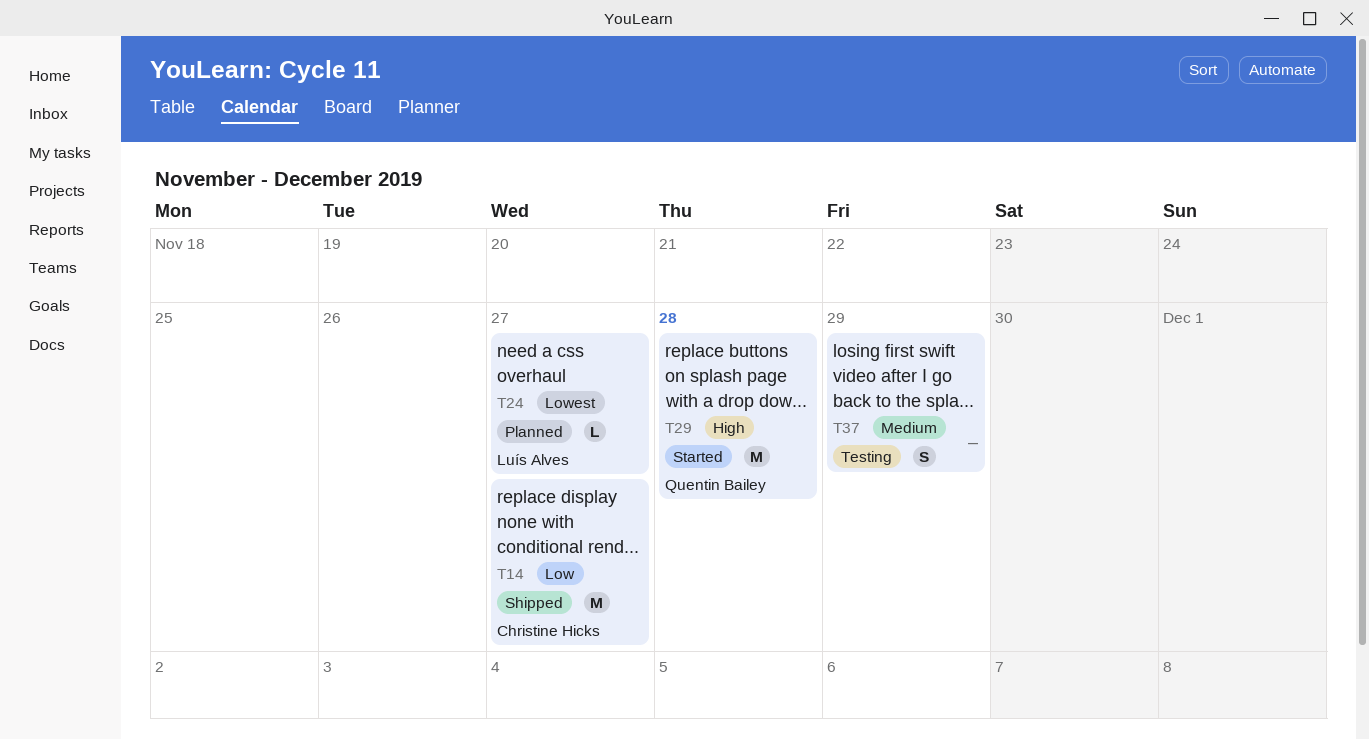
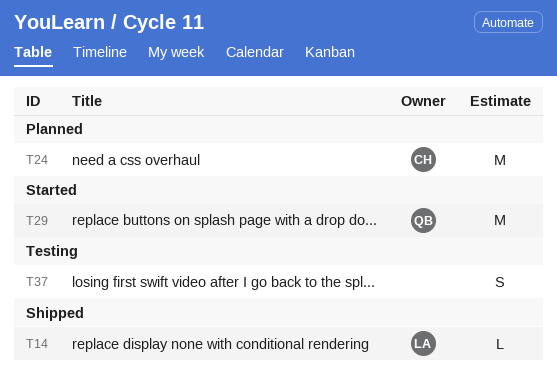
T14, owner: Christine Hicks -> Luís Alves
T14, estimate: M -> L
T24, owner: Luís Alves -> Christine Hicks
T24, estimate: L -> M

